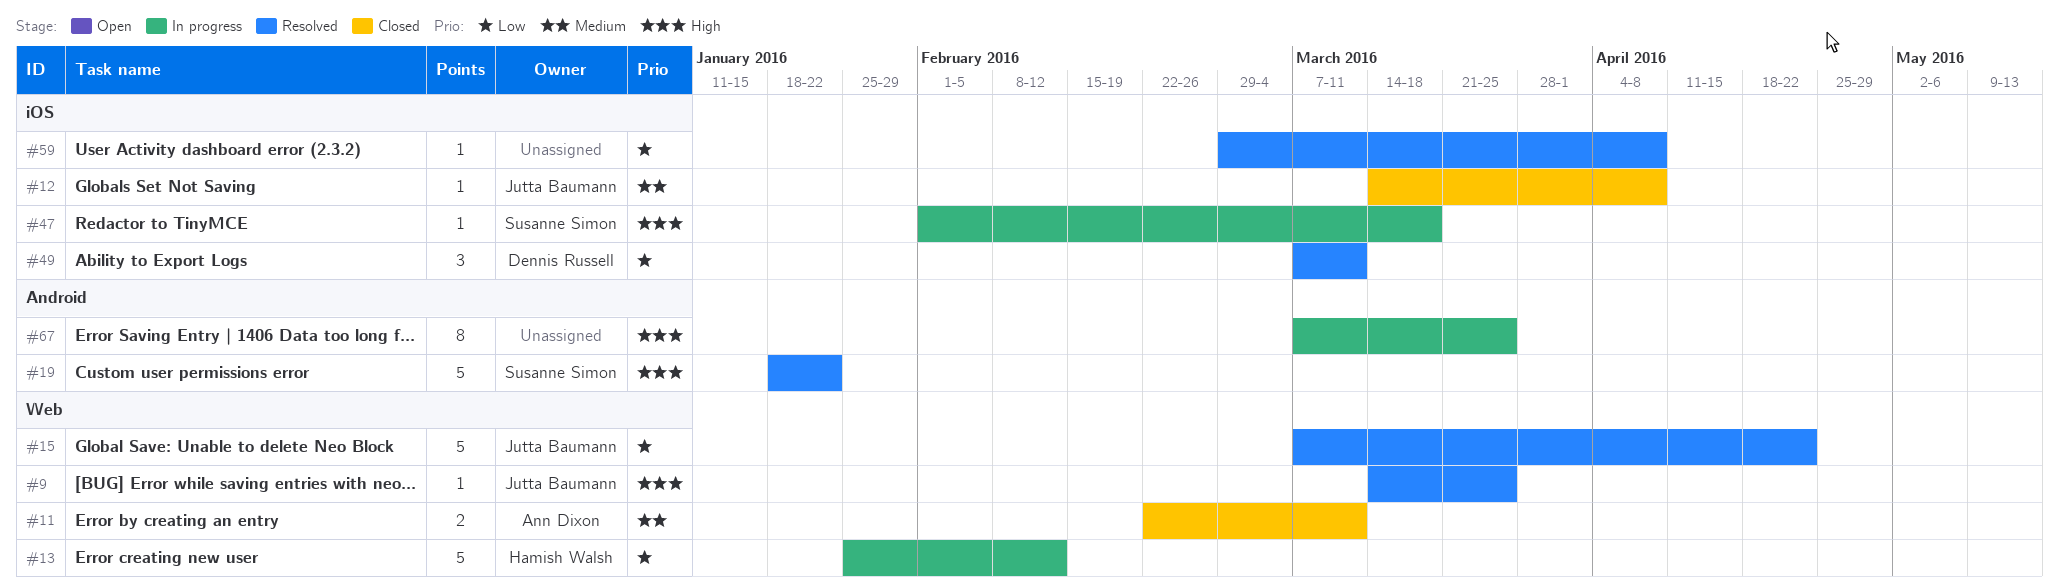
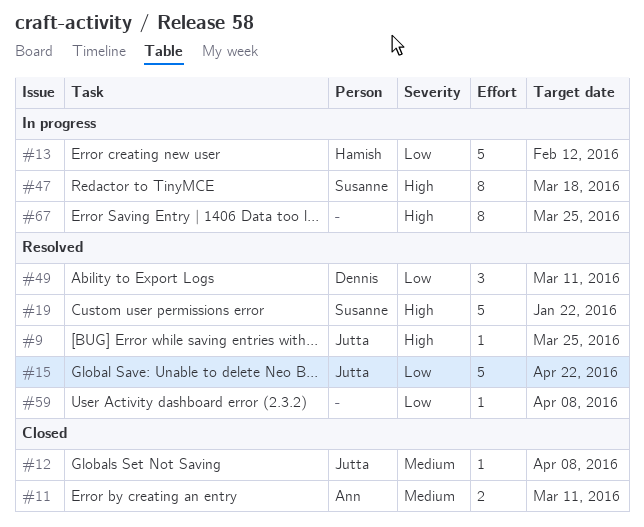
#47, estimate: 1 -> 8

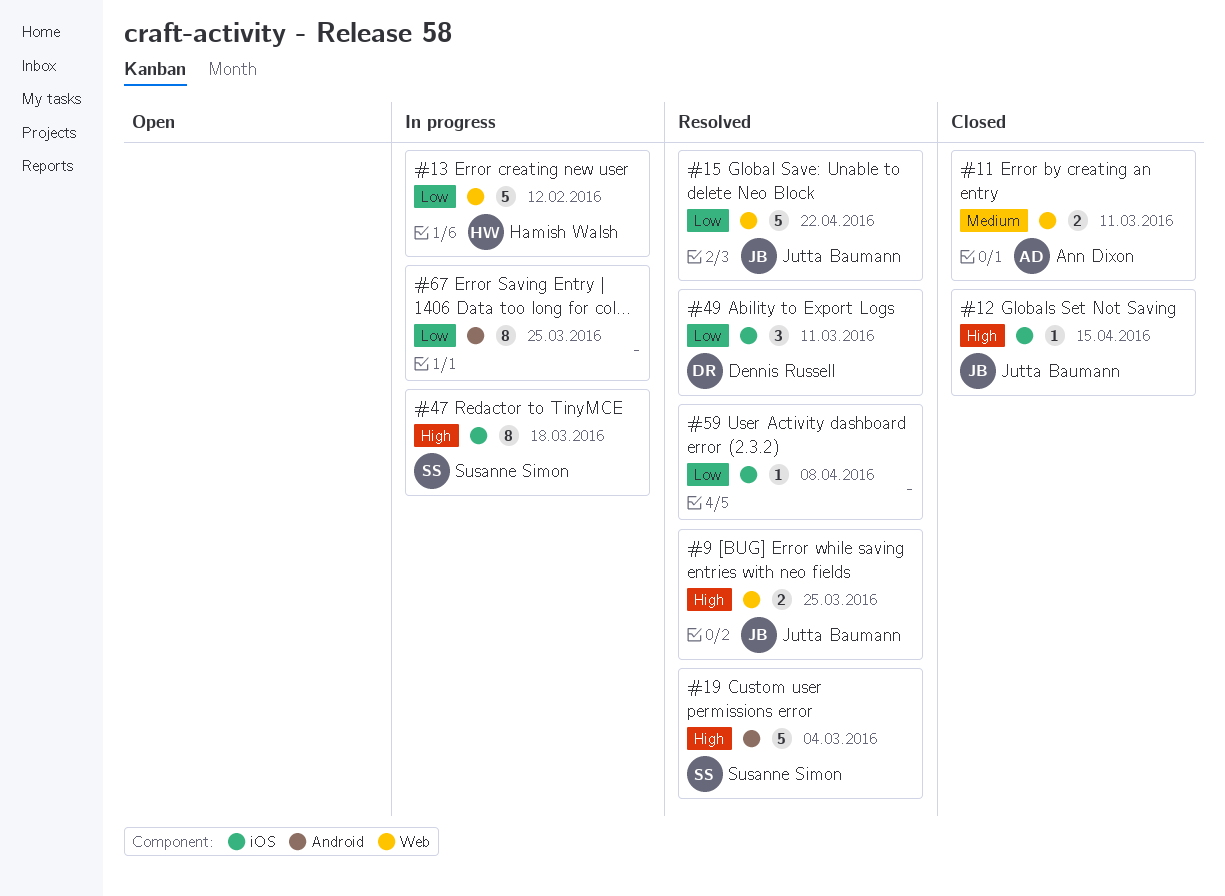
#9, estimate: 1 -> 2
#12, priority: Medium -> High
#12, due: Apr 8 -> Apr 15
#19, due: Jan 22 -> Mar 4
#67, priority: High -> Low

